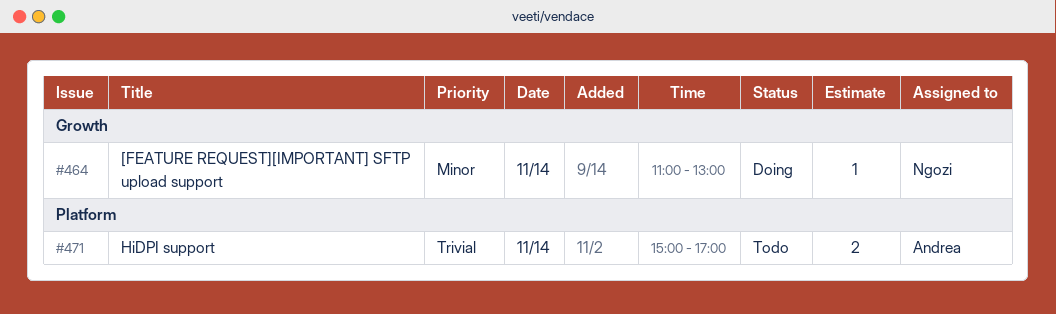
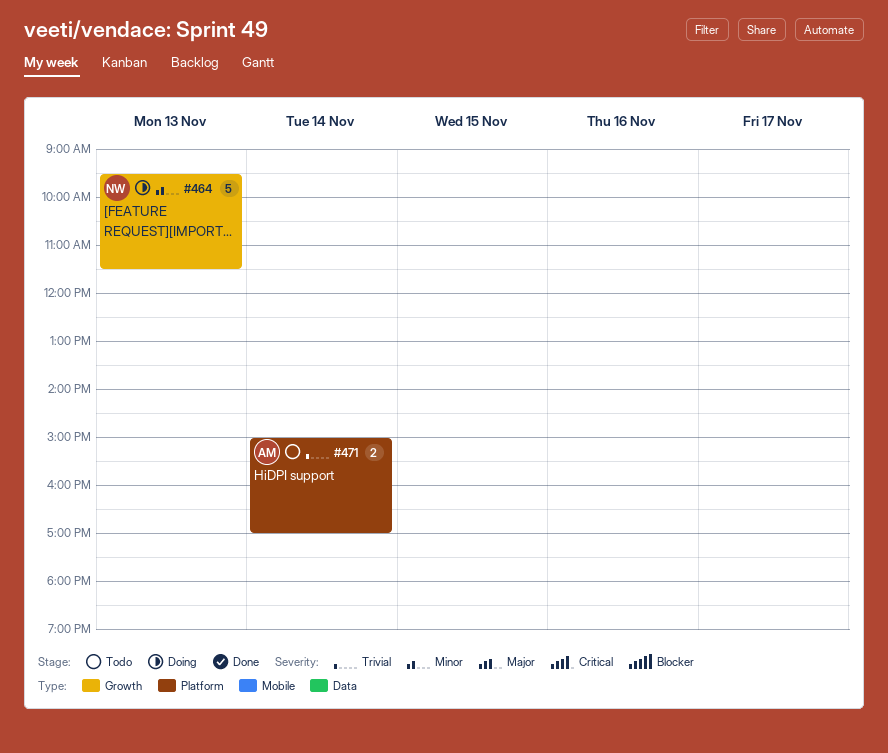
#464, estimate: 1 -> 5
#464, day: Nov 14 -> Nov 13
#464, begins: 11:00 -> 09:30
#464, ends: 13:00 -> 11:30

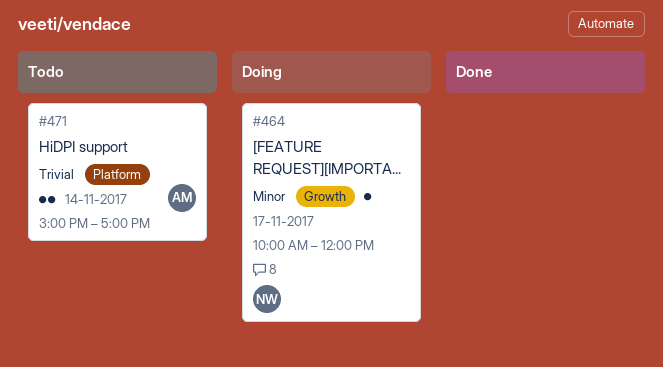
#464, estimate: 5 -> 1
#464, day: Nov 13 -> Nov 17
#464, begins: 09:30 -> 10:00
#464, ends: 11:30 -> 12:00

